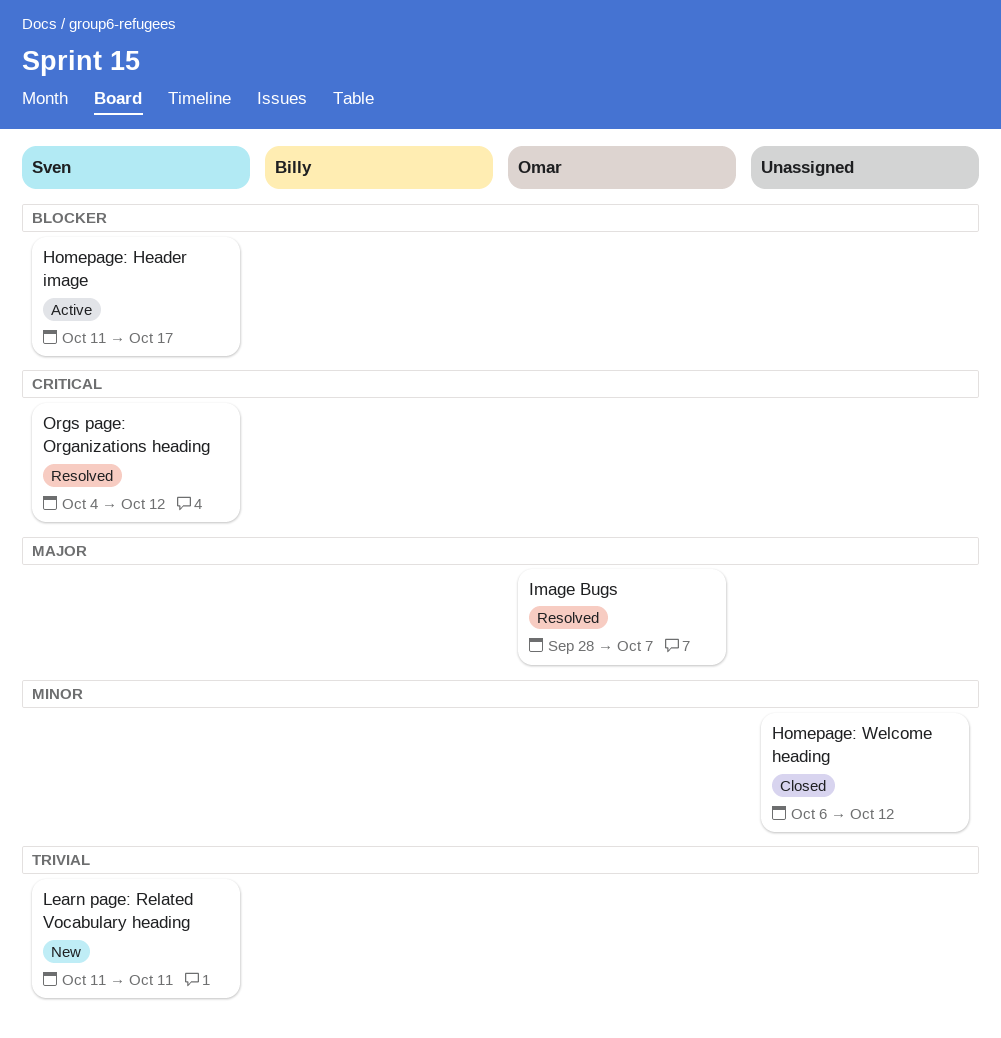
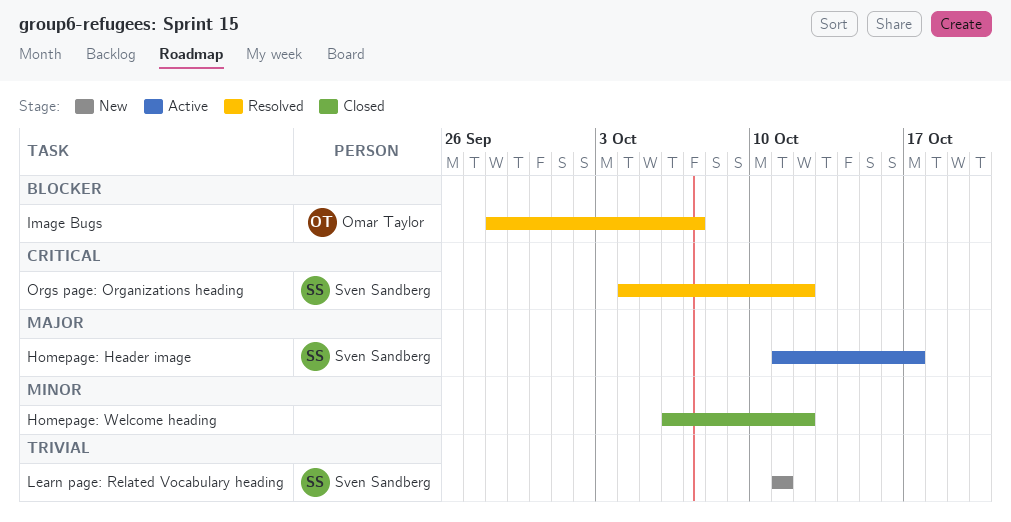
Homepage: Header image, priority: Blocker -> Major
Image Bugs, priority: Major -> Blocker

